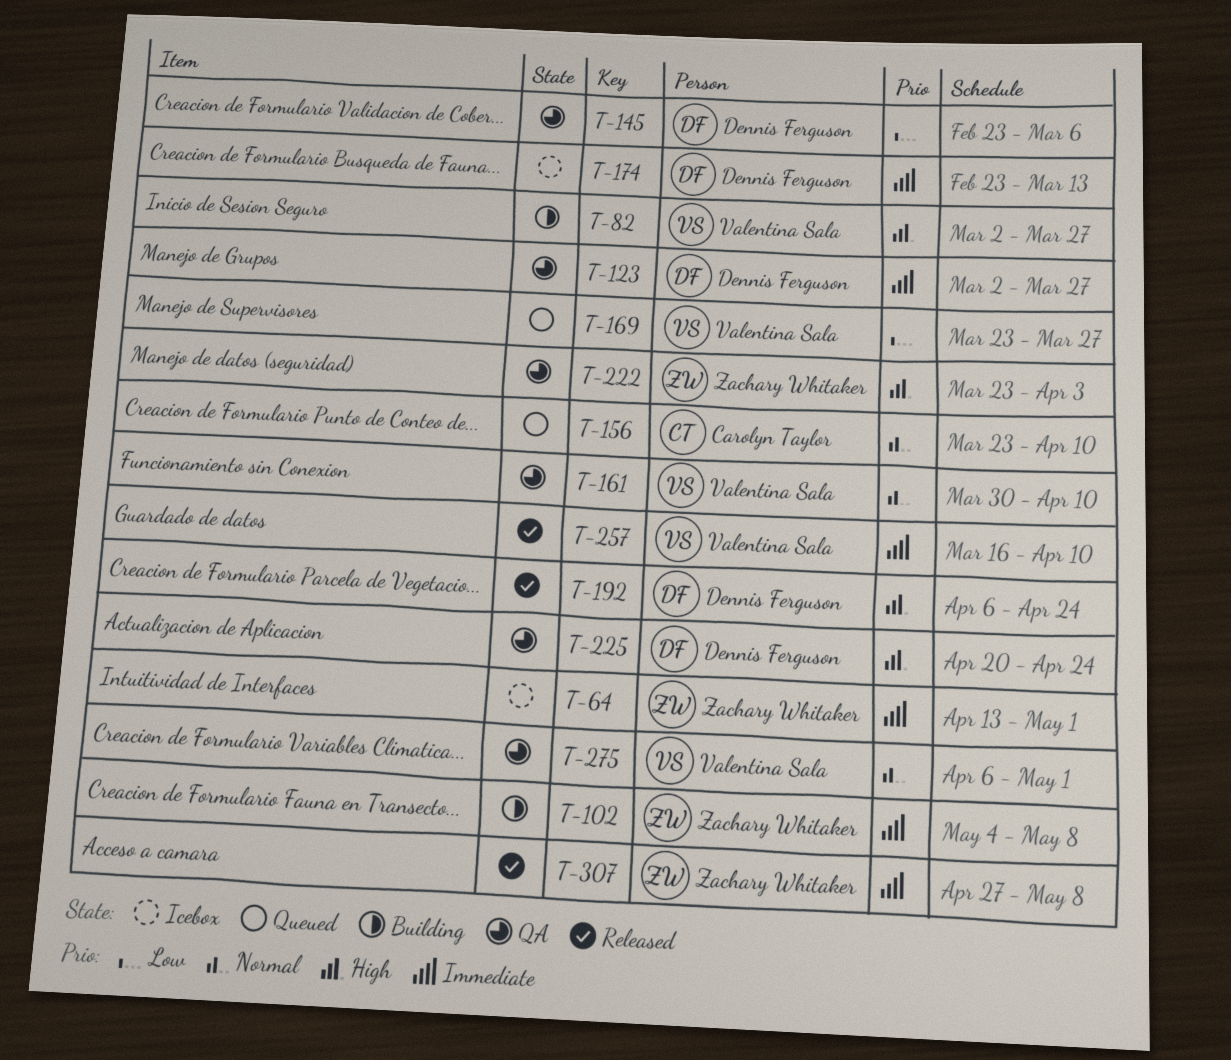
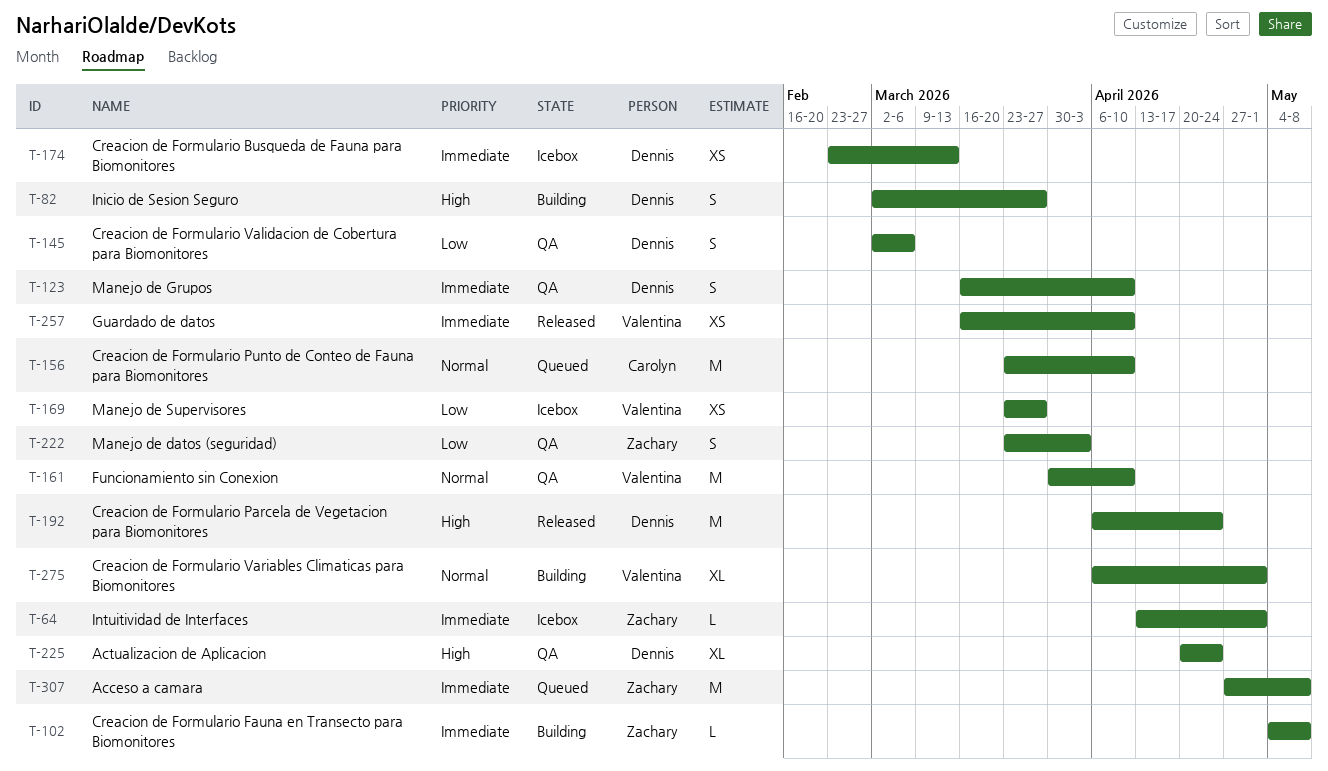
T-82, owner: Valentina Sala -> Dennis Ferguson
T-123, start: Mar 2 -> Mar 16
T-123, due: Mar 27 -> Apr 10
T-145, start: Feb 23 -> Mar 2
T-169, status: Queued -> Icebox
T-222, priority: High -> Low
T-275, status: QA -> Building
T-307, status: Released -> Queued

